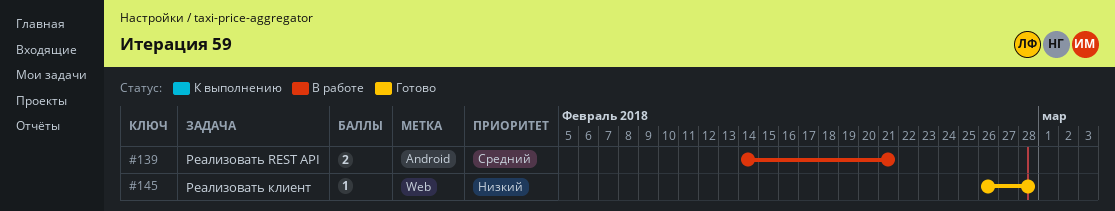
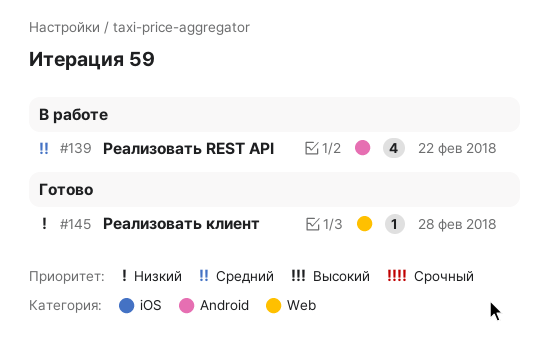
#139, estimate: 2 -> 4
#139, due: Feb 21 -> Feb 22

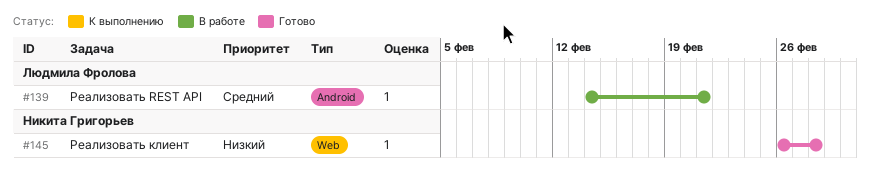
#139, estimate: 4 -> 1
#139, due: Feb 22 -> Feb 21

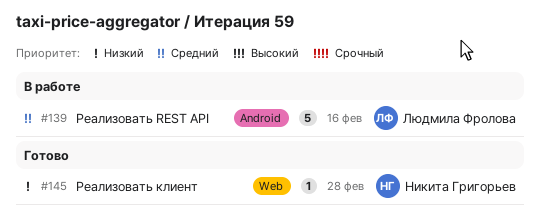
#139, estimate: 1 -> 5
#139, due: Feb 21 -> Feb 16

